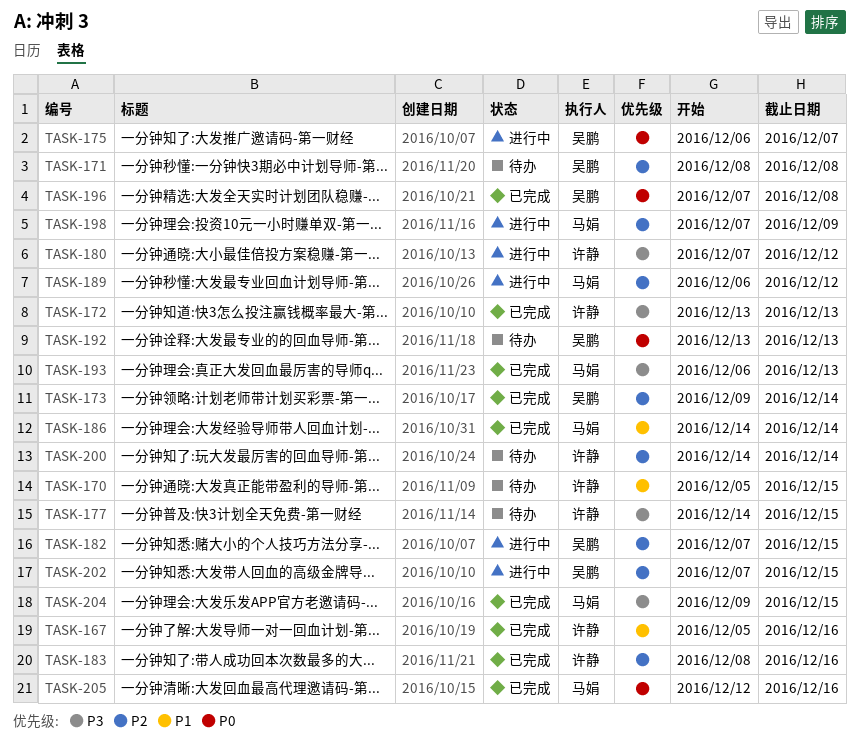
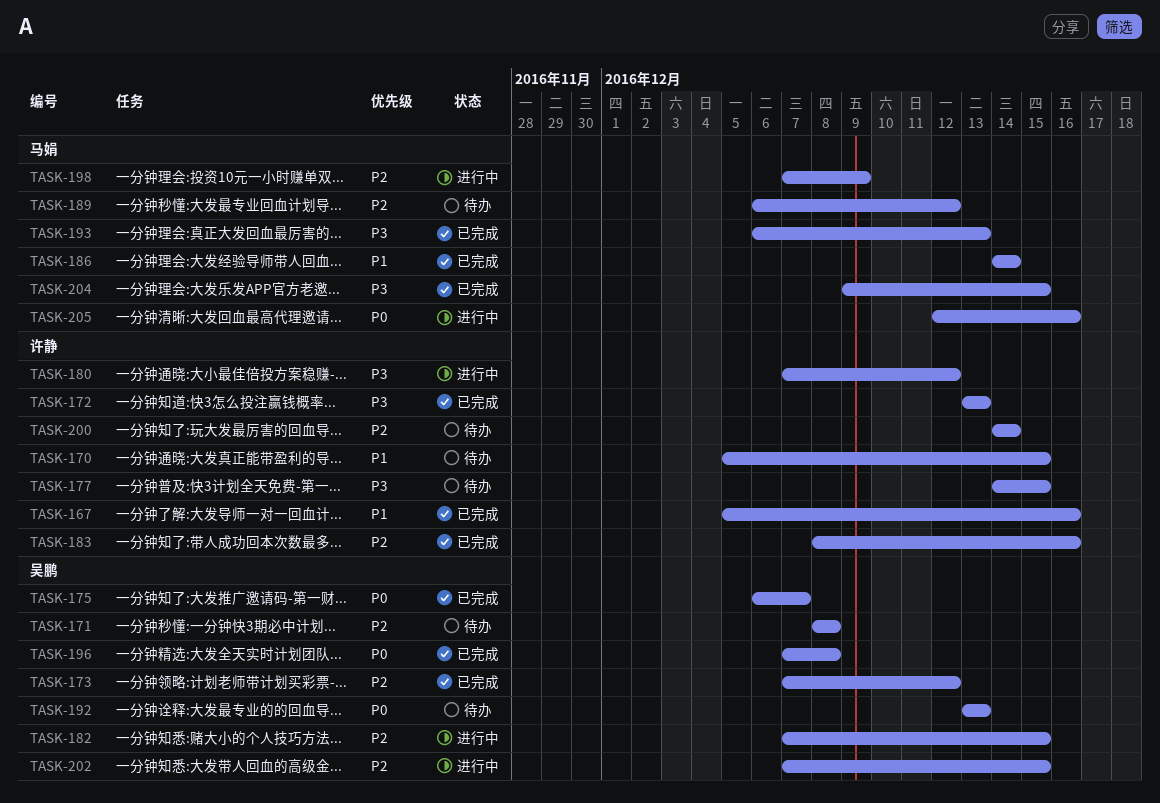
TASK-173, start: Dec 9 -> Dec 7
TASK-173, due: Dec 14 -> Dec 12
TASK-175, status: 进行中 -> 已完成
TASK-189, status: 进行中 -> 待办
TASK-205, status: 已完成 -> 进行中

